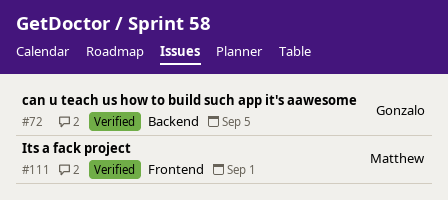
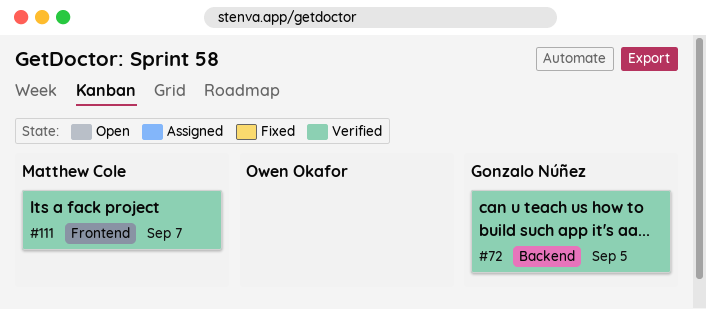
#111, due: Sep 1 -> Sep 7

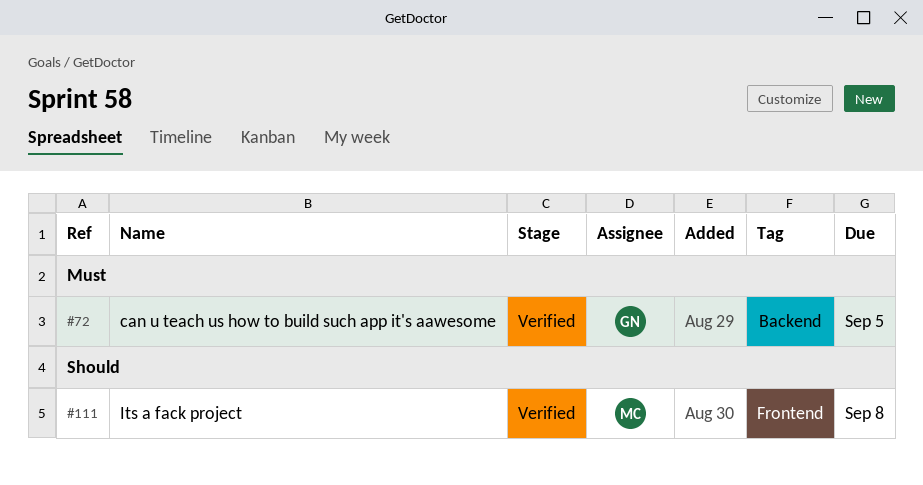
#111, due: Sep 7 -> Sep 8

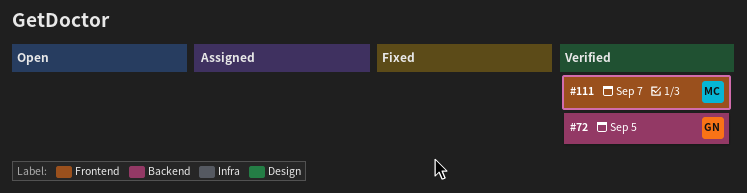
#111, due: Sep 8 -> Sep 7

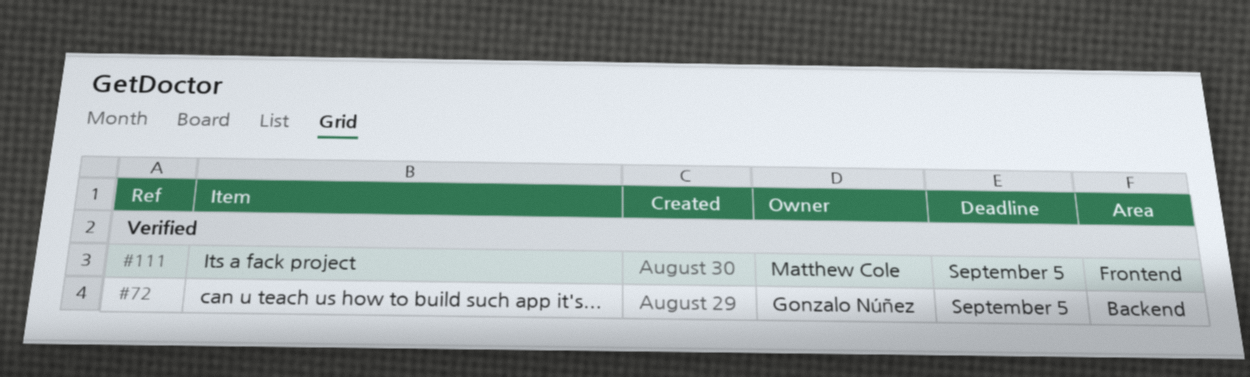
#111, due: Sep 7 -> Sep 5

